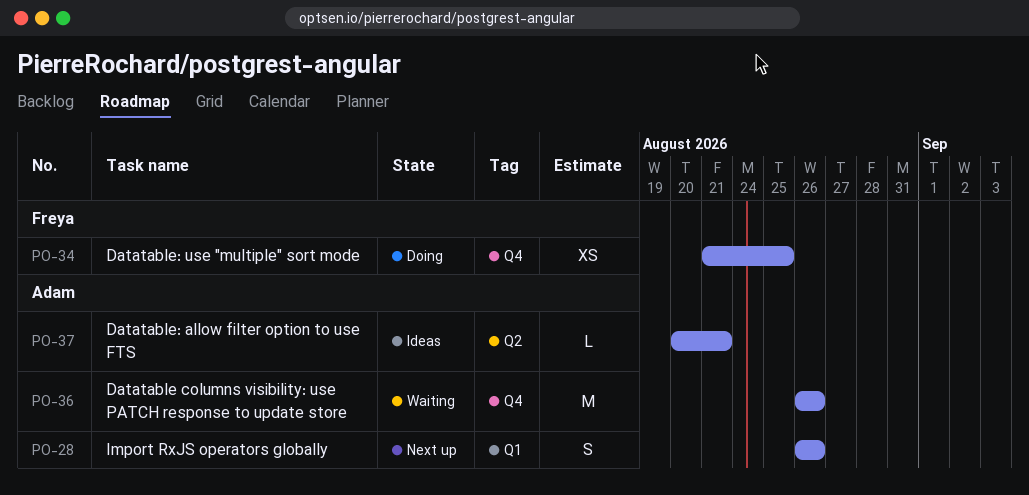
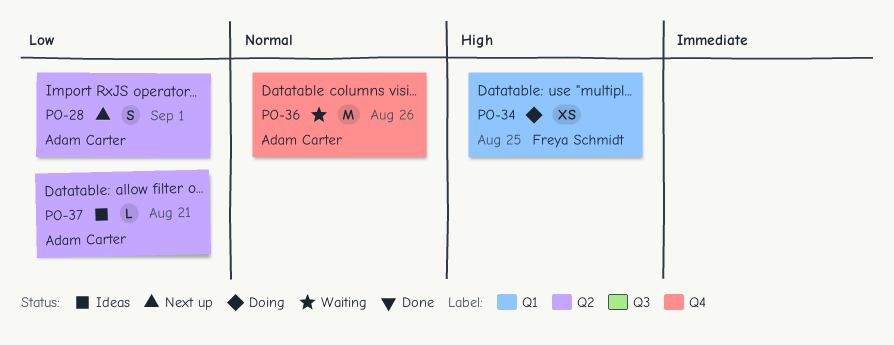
PO-28, label: Q1 -> Q2
PO-28, due: Aug 26 -> Sep 1
PO-34, label: Q4 -> Q1

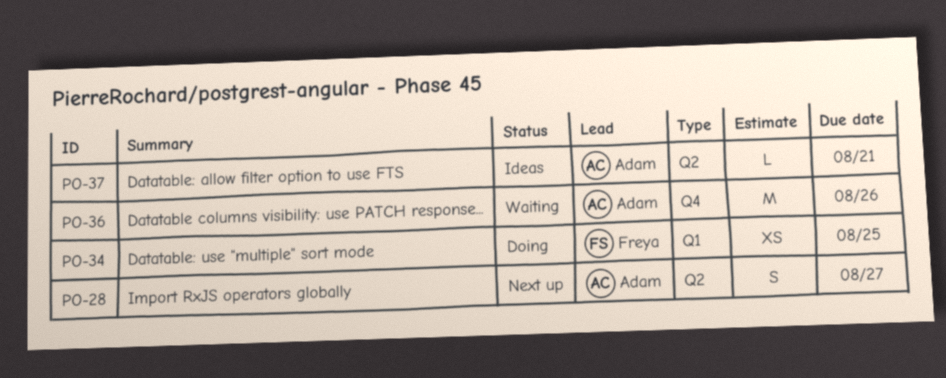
PO-28, due: Sep 1 -> Aug 27

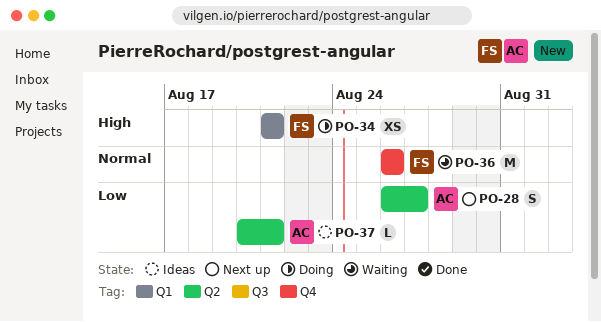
PO-34, due: Aug 25 -> Aug 21
PO-36, owner: Adam -> Freya

